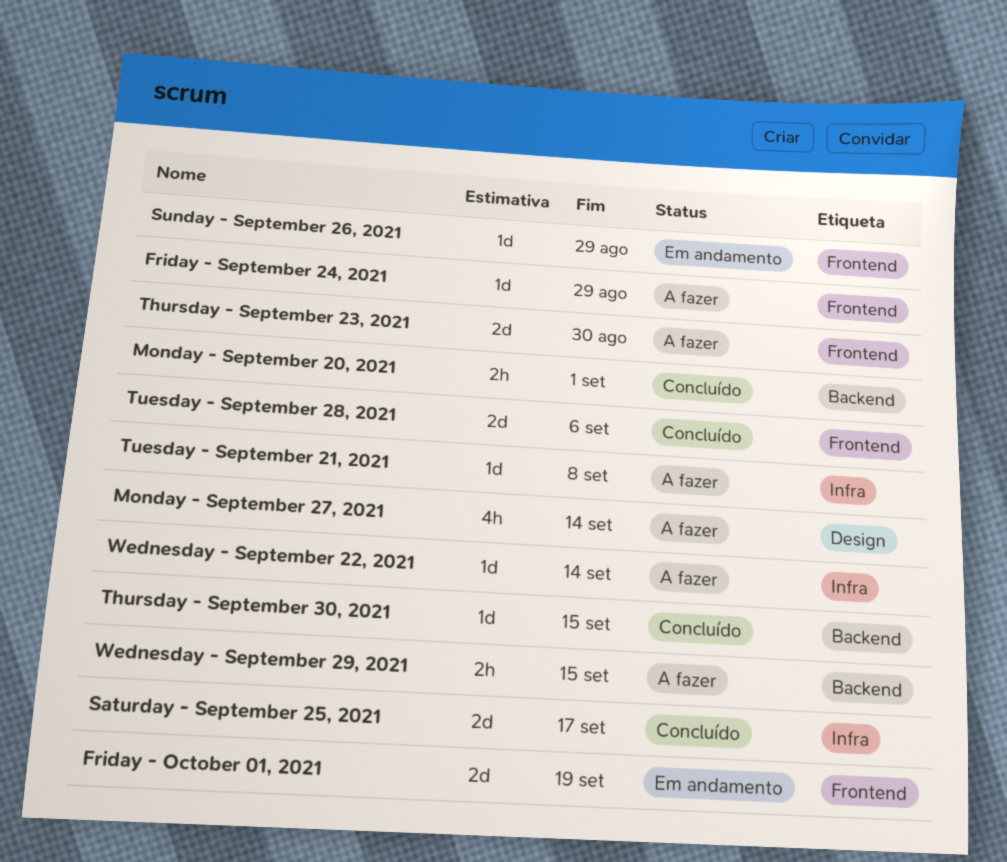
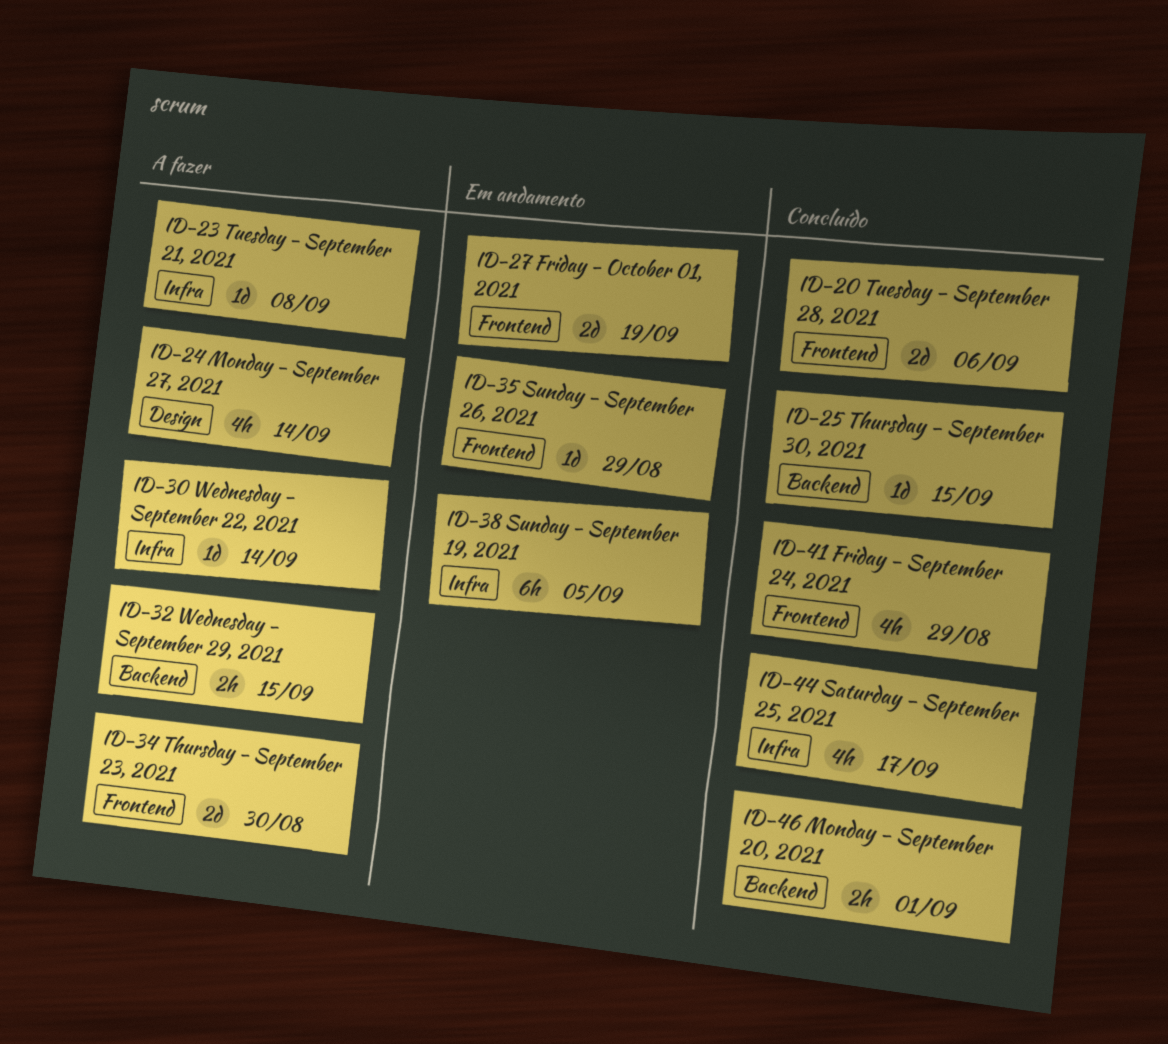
Friday - September 24, 2021, status: A fazer -> Concluído
Friday - September 24, 2021, estimate: 1d -> 4h
Saturday - September 25, 2021, estimate: 2d -> 4h
Sunday - September 19, 2021: none -> present

